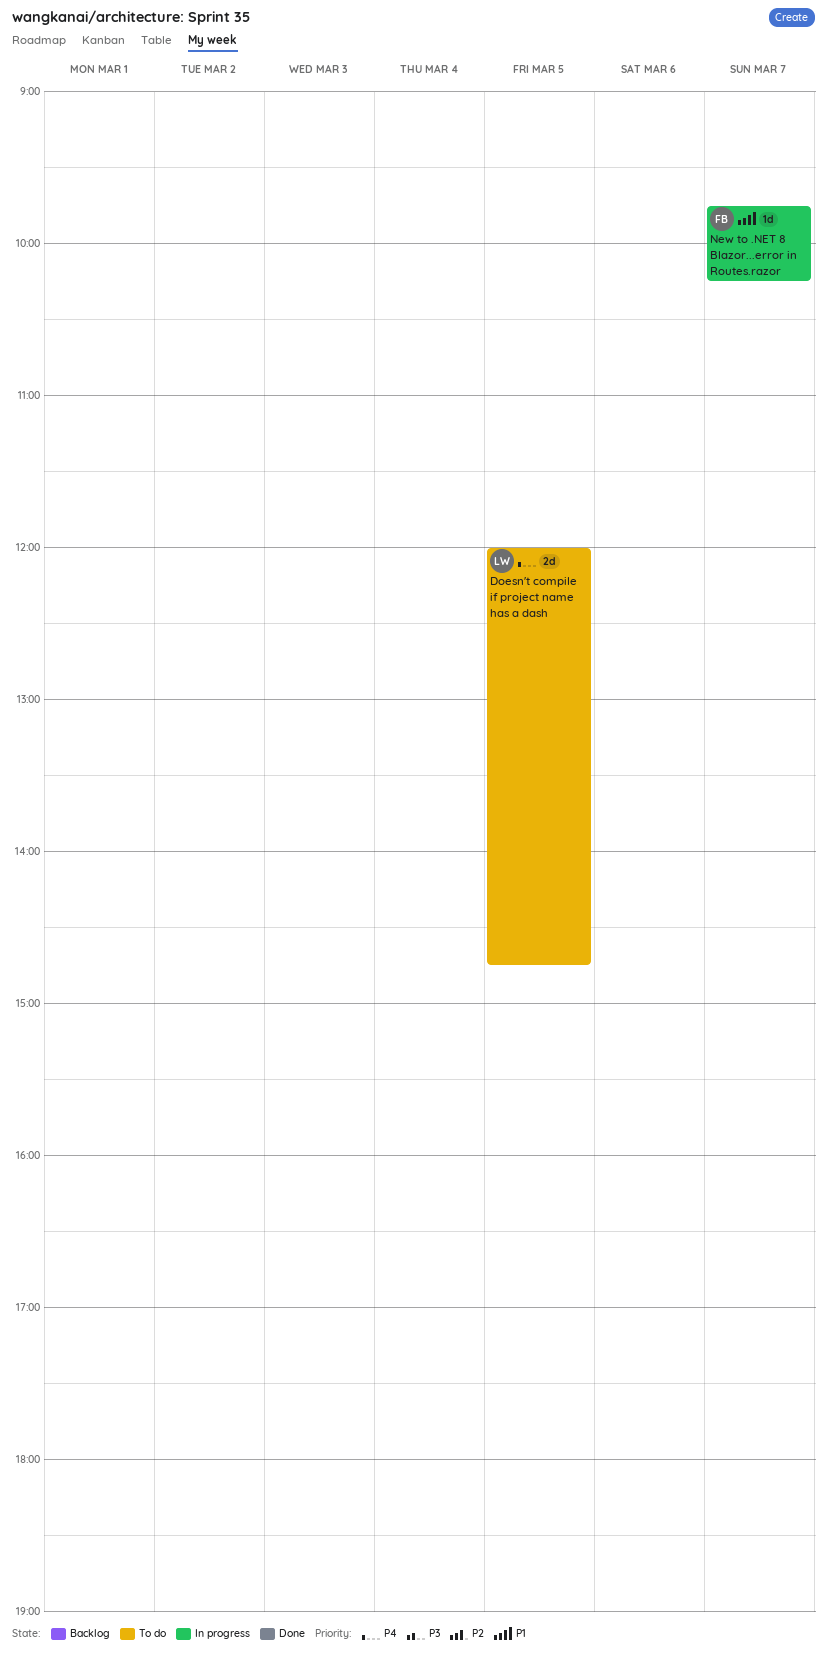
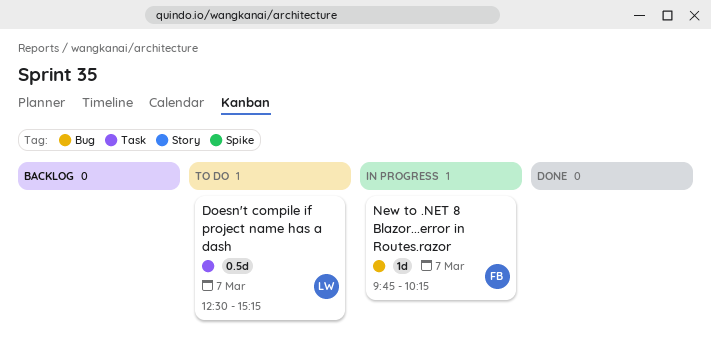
Doesn't compile if project name has a dash, estimate: 2d -> 0.5d
Doesn't compile if project name has a dash, day: Mar 5 -> Mar 7
Doesn't compile if project name has a dash, begins: 12:00 -> 12:30
Doesn't compile if project name has a dash, ends: 14:45 -> 15:15

